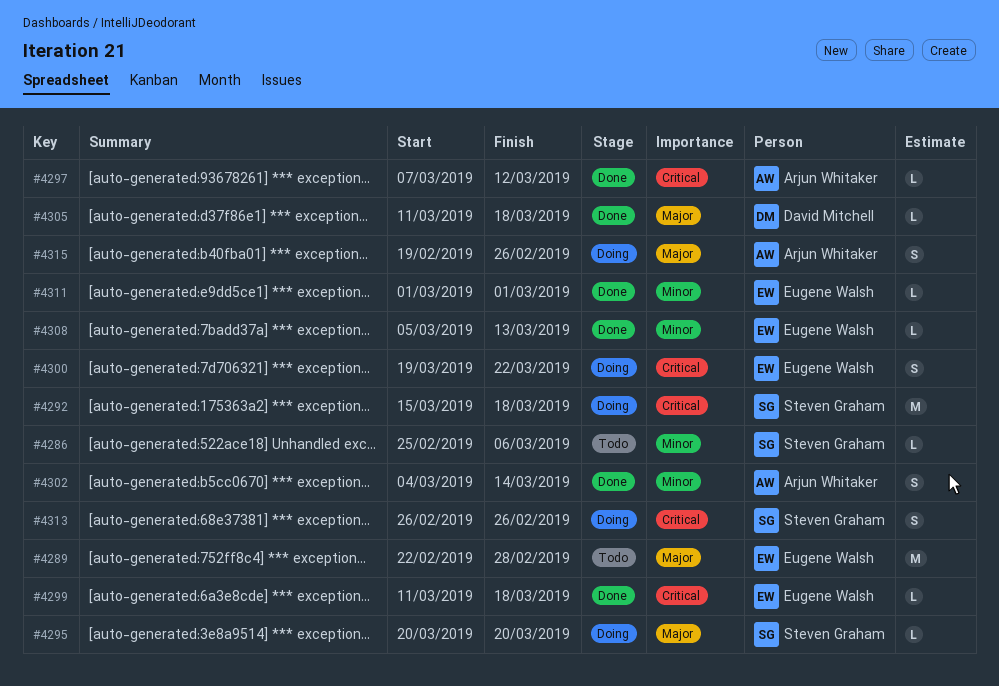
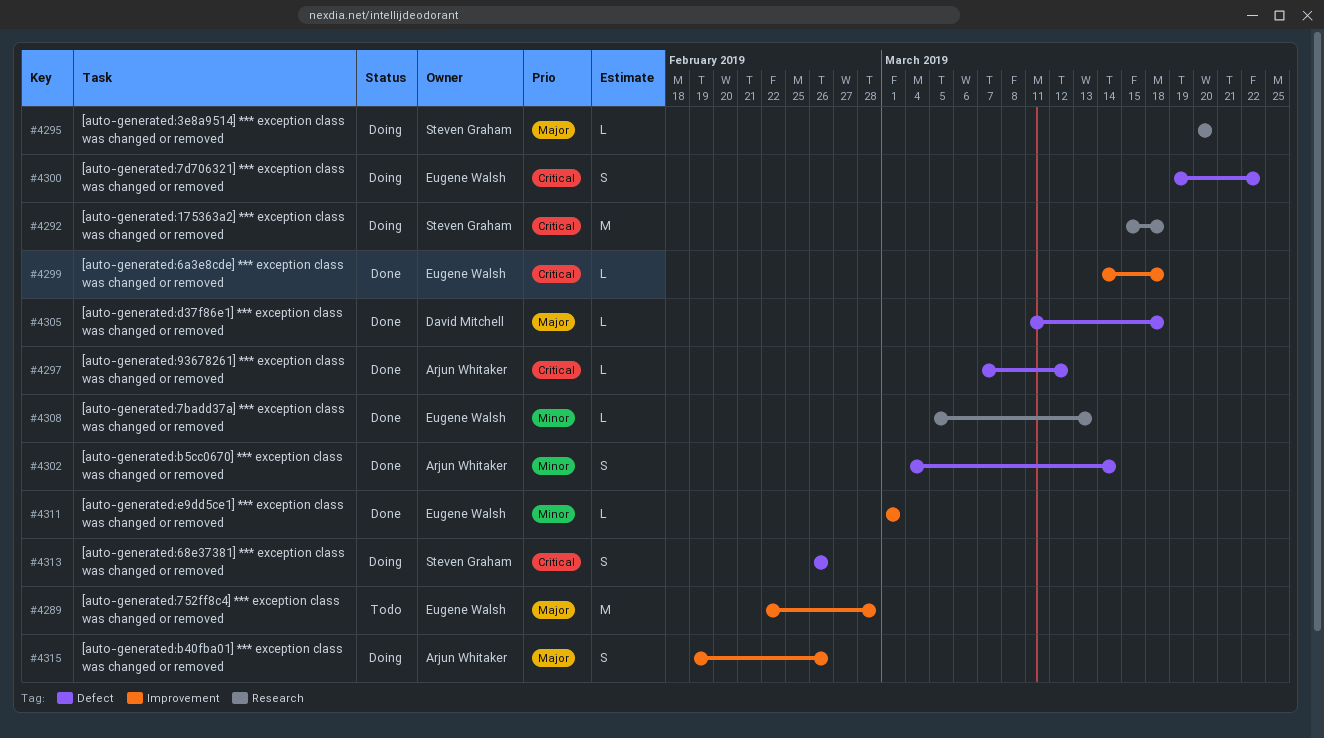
#4286: present -> none
#4299, start: Mar 11 -> Mar 14

